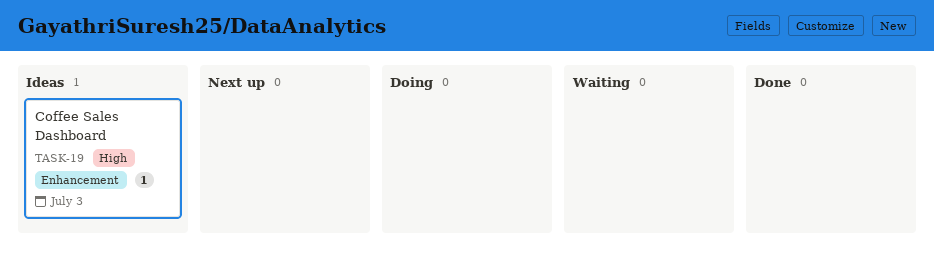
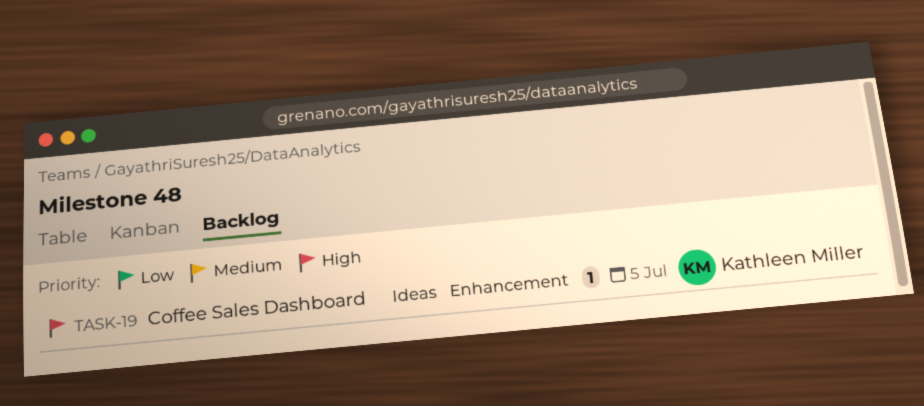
TASK-19, due: Jul 3 -> Jul 5

